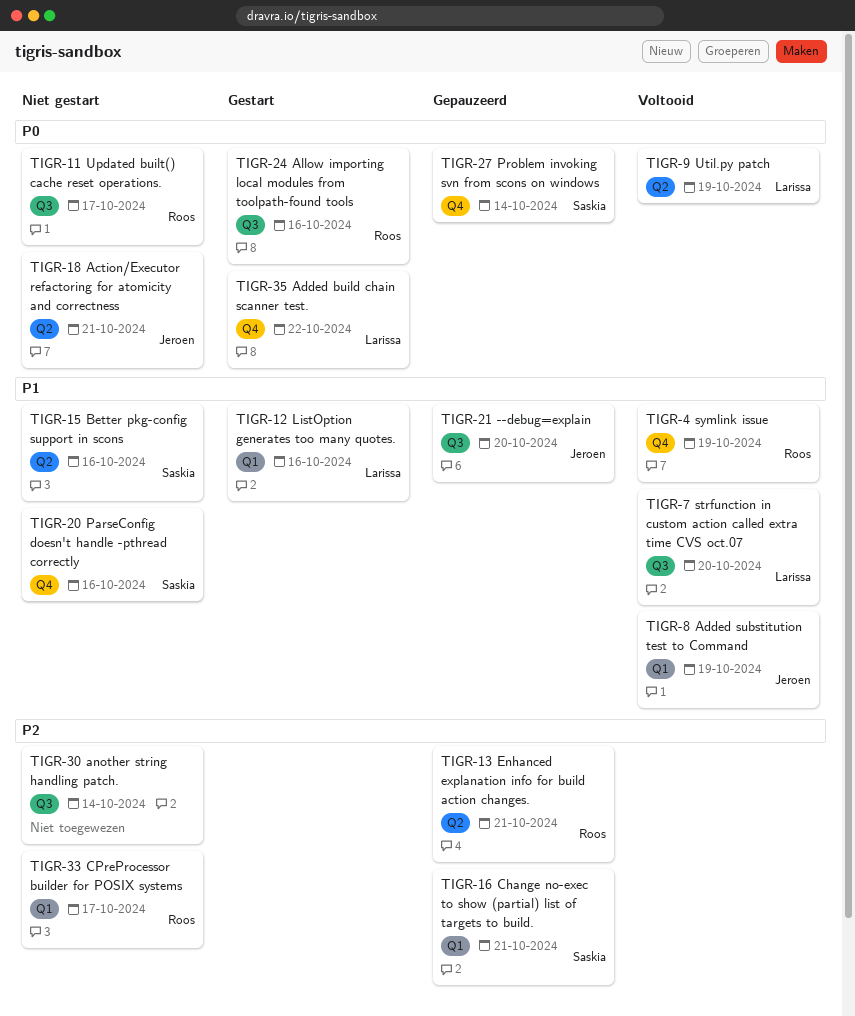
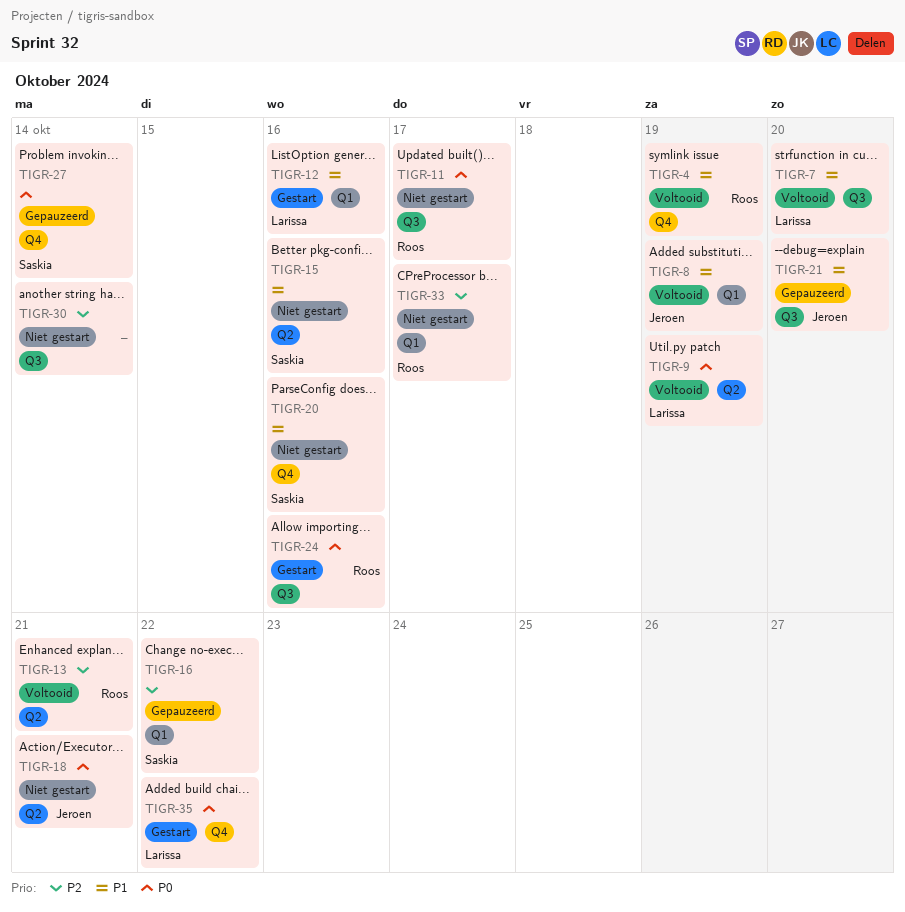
TIGR-13, status: Gepauzeerd -> Voltooid
TIGR-16, due: Oct 21 -> Oct 22

